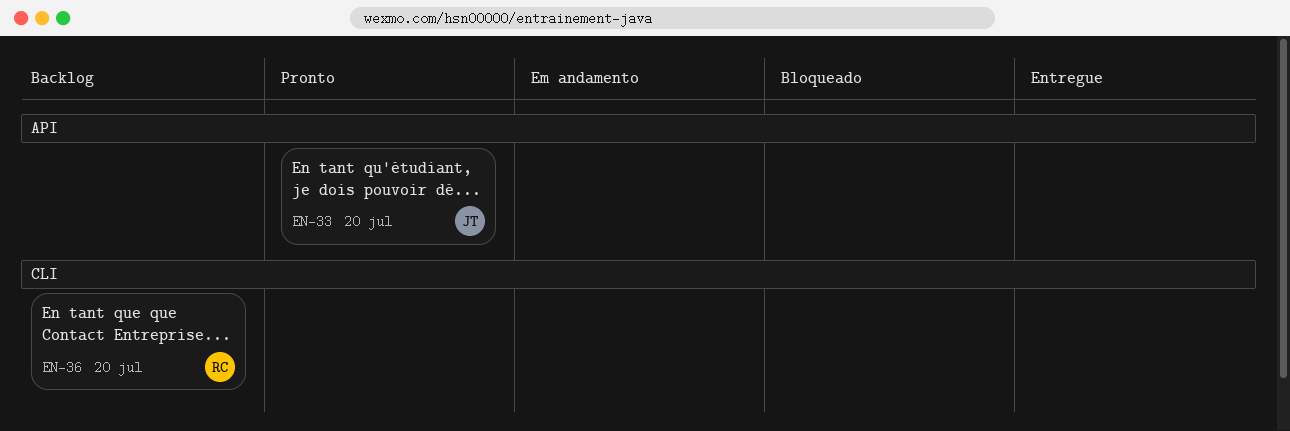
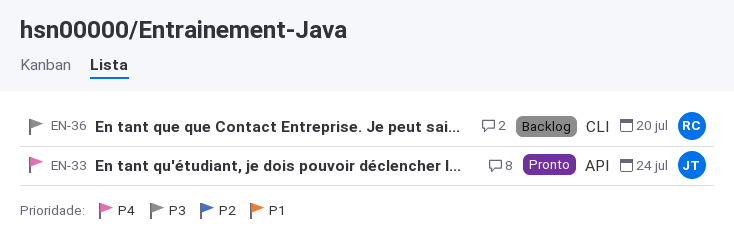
EN-33, due: Jul 20 -> Jul 24

